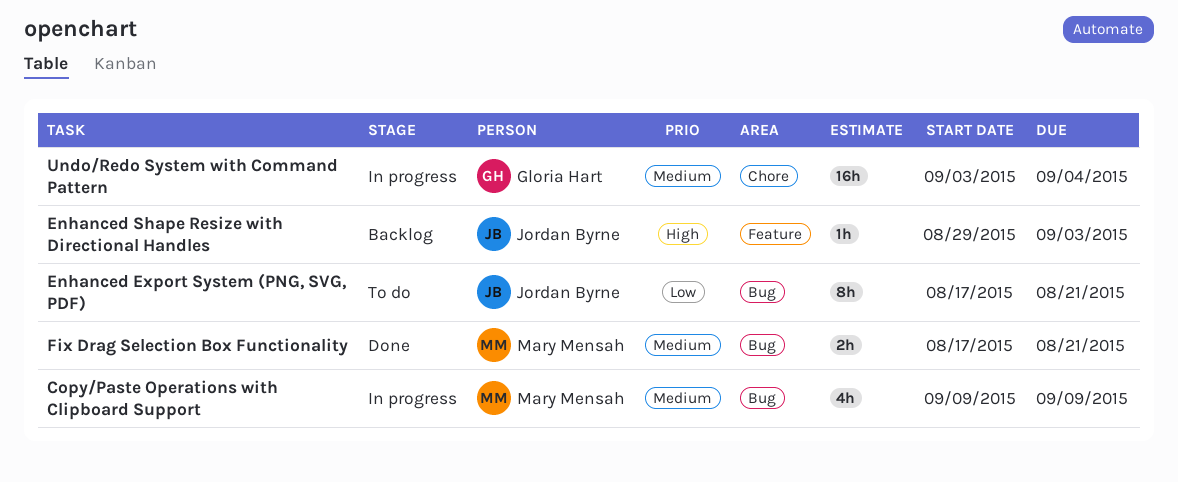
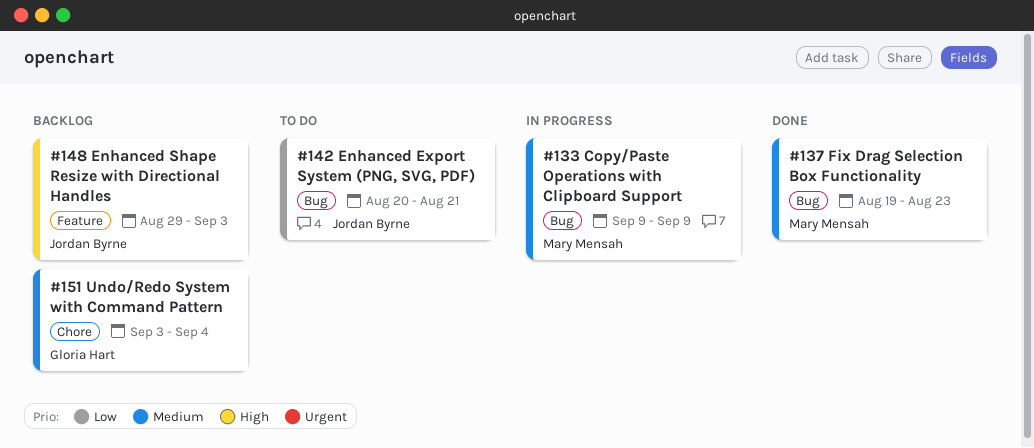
Enhanced Export System (PNG, SVG, PDF), start: Aug 17 -> Aug 20
Fix Drag Selection Box Functionality, start: Aug 17 -> Aug 19
Fix Drag Selection Box Functionality, due: Aug 21 -> Aug 23
Undo/Redo System with Command Pattern, status: In progress -> Backlog

